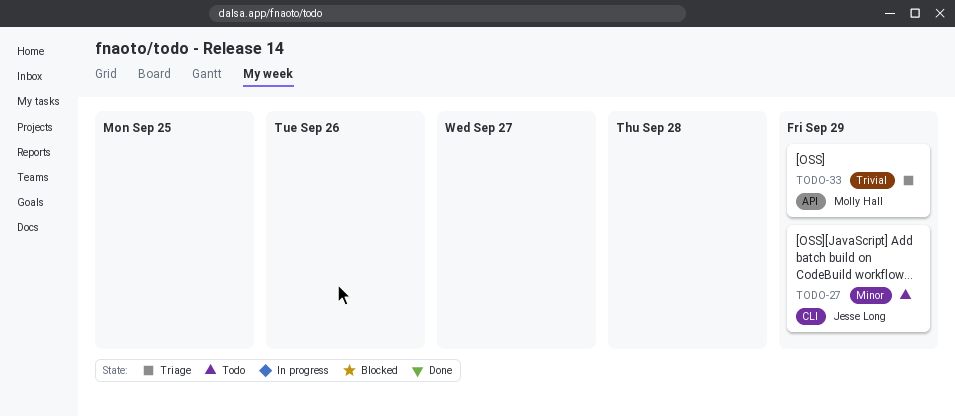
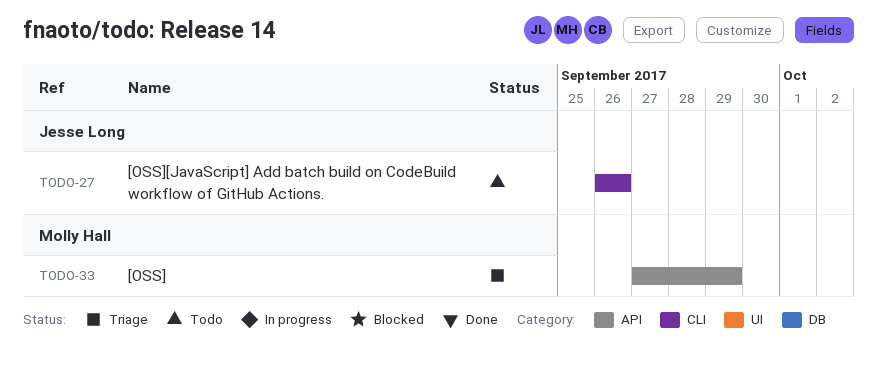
TODO-27, due: Sep 29 -> Sep 26

